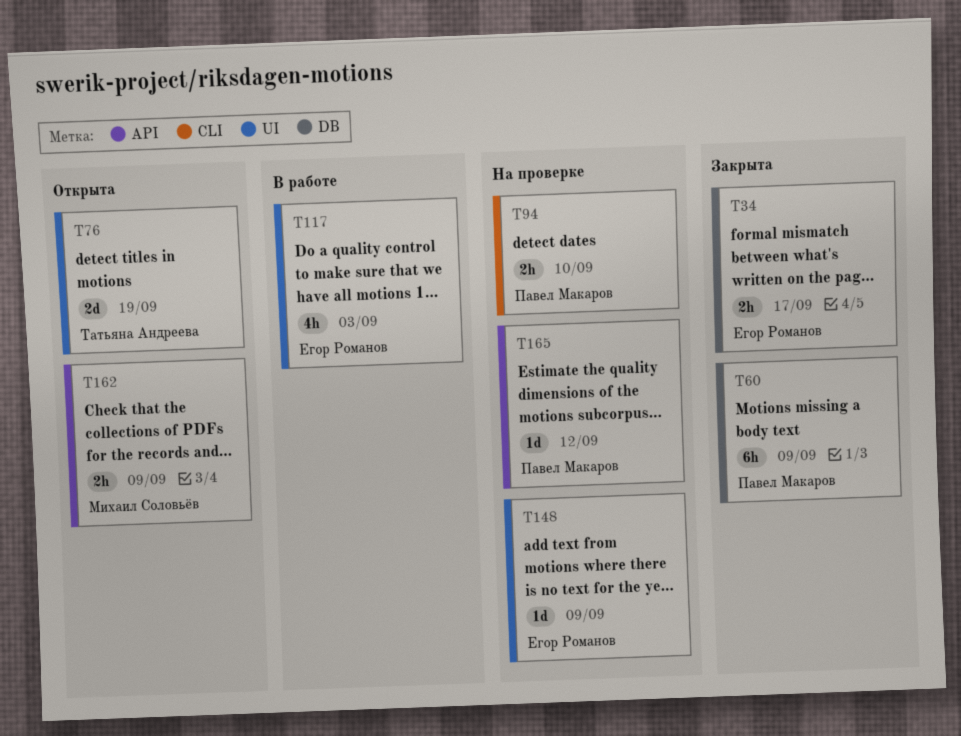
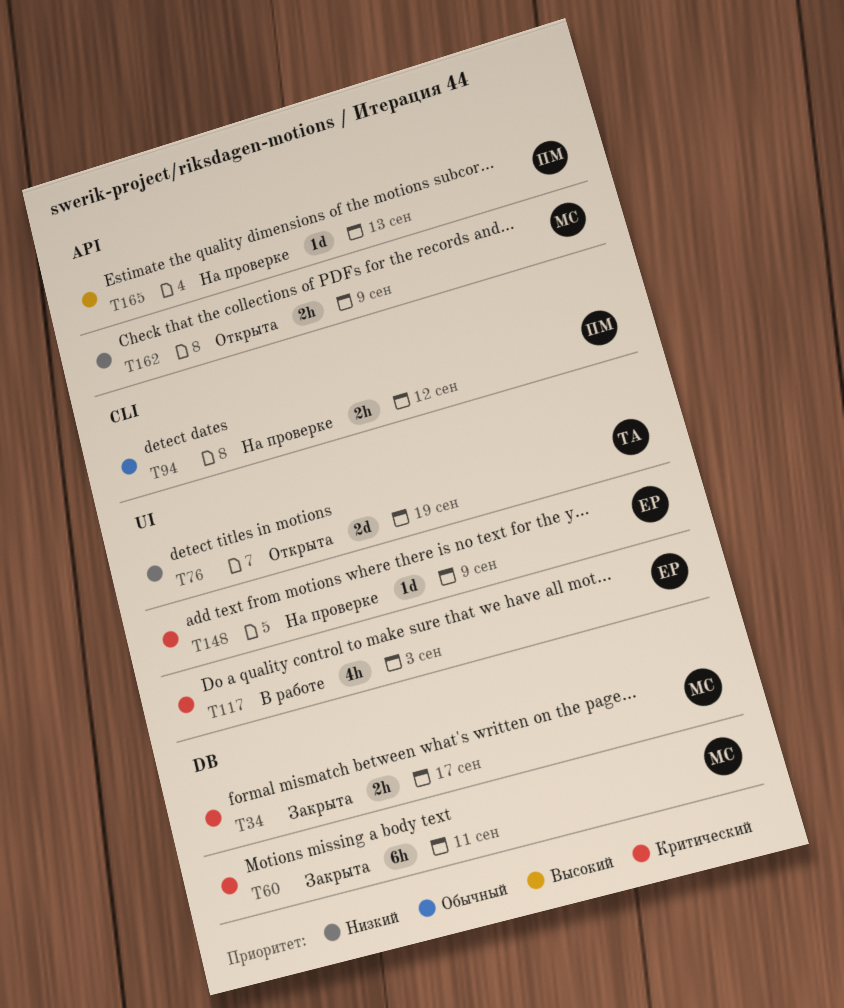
T34, owner: Егор Романов -> Михаил Соловьёв
T60, owner: Павел Макаров -> Михаил Соловьёв
T60, due: Sep 9 -> Sep 11
T94, due: Sep 10 -> Sep 12
T165, due: Sep 12 -> Sep 13

